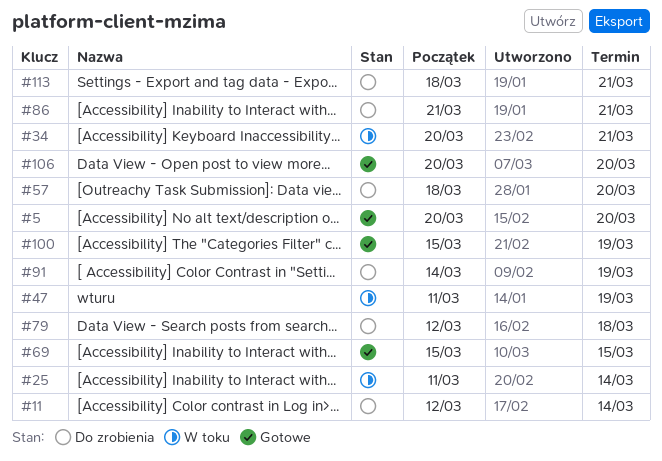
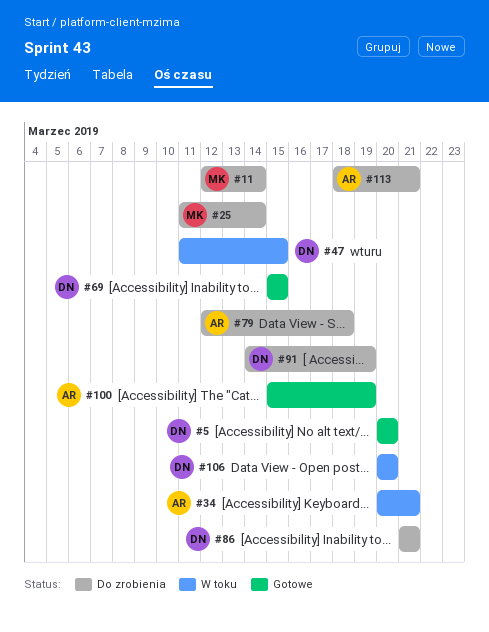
#25, status: W toku -> Do zrobienia
#47, due: Mar 19 -> Mar 15
#57: present -> none
#106, status: Gotowe -> W toku

